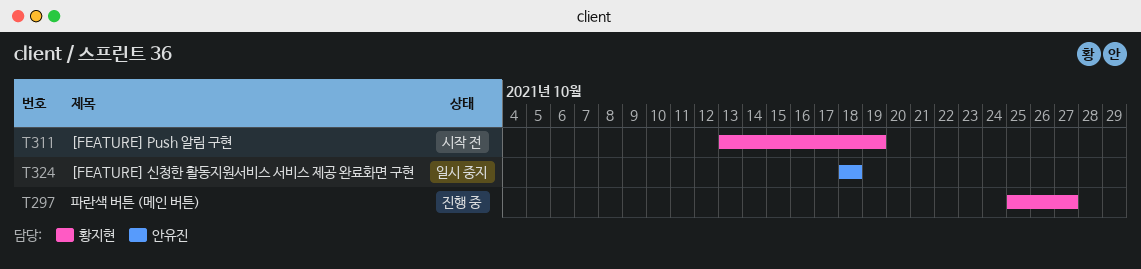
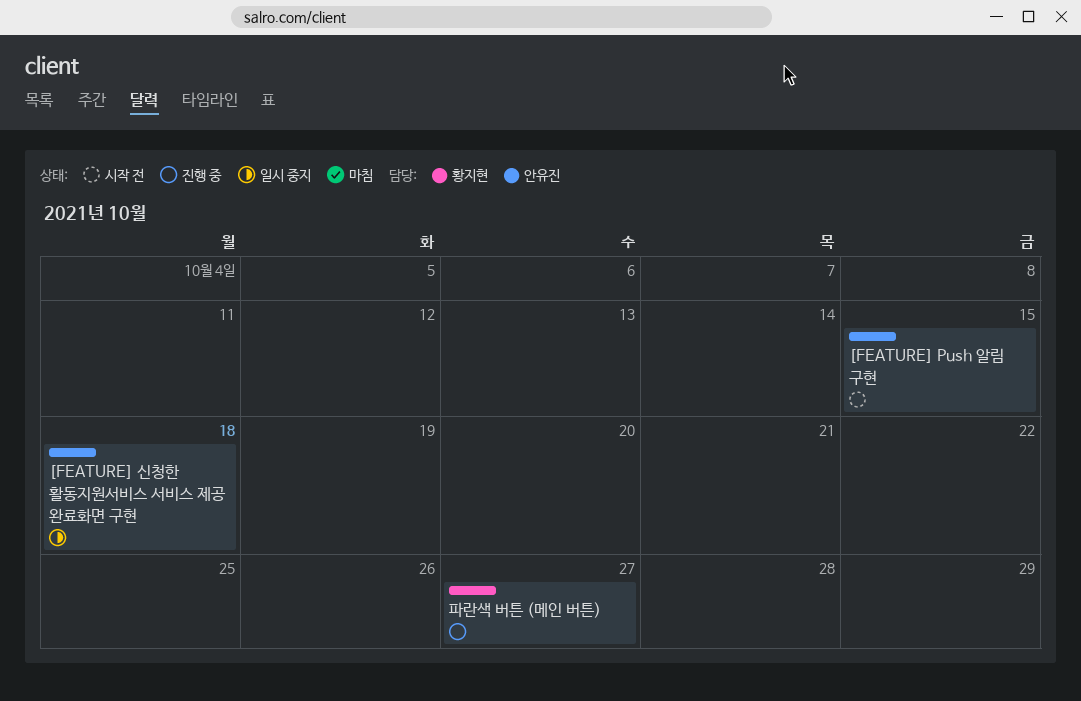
[FEATURE] Push 알림 구현, owner: 황지현 -> 안유진
[FEATURE] Push 알림 구현, due: Oct 19 -> Oct 15

